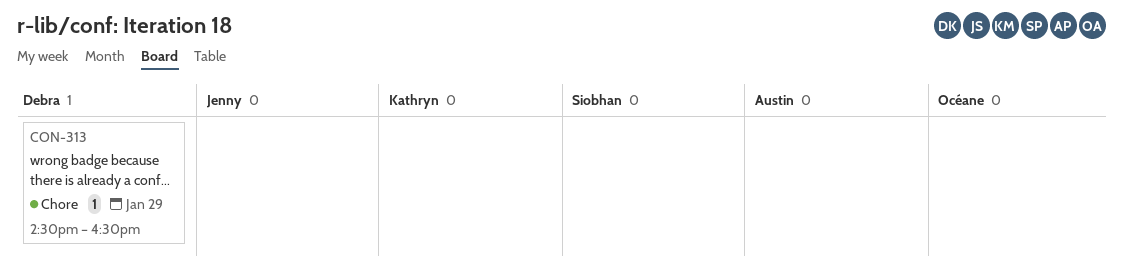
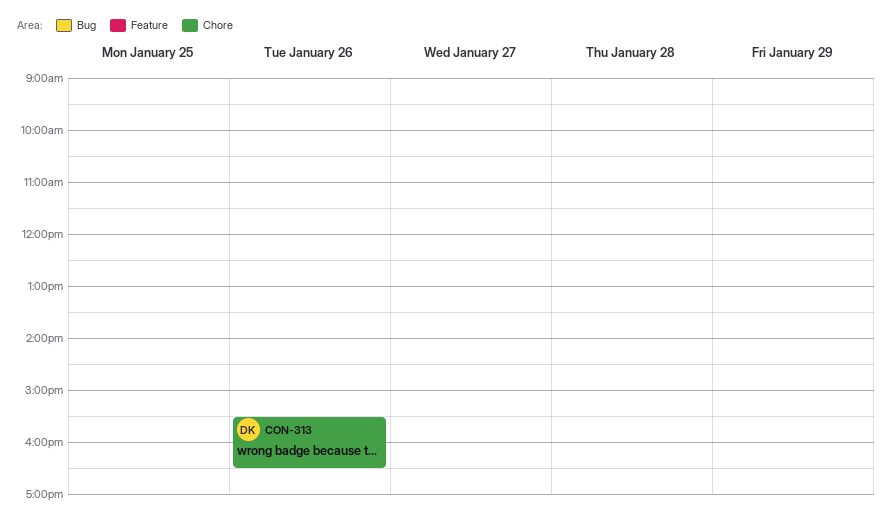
CON-313, day: Jan 29 -> Jan 26
CON-313, begins: 14:30 -> 15:30

